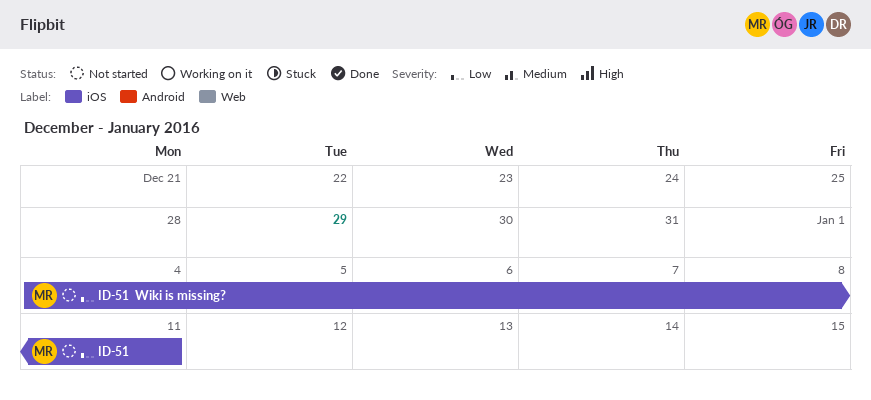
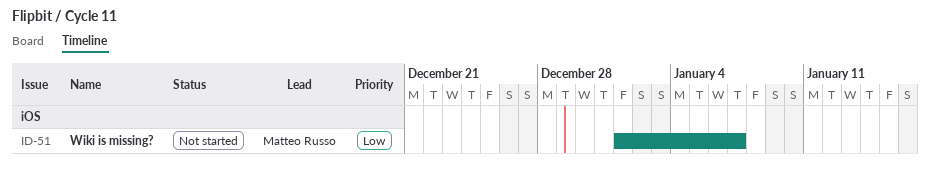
ID-51, start: Jan 4 -> Jan 1
ID-51, due: Jan 11 -> Jan 7

